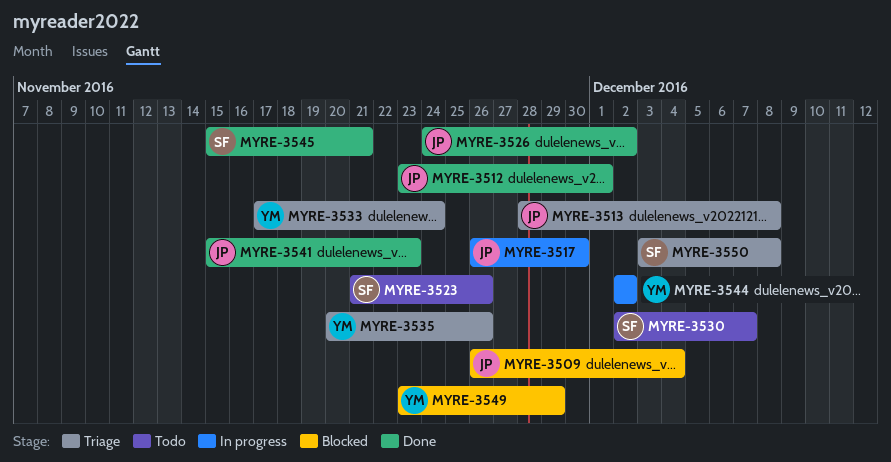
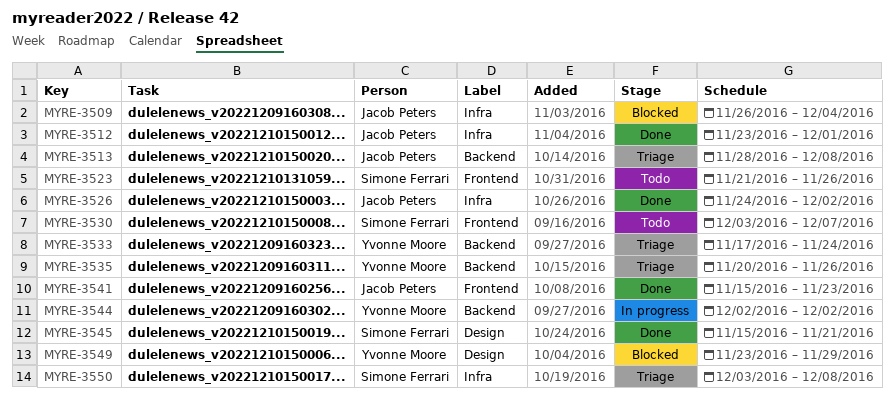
MYRE-3517: present -> none
MYRE-3530, start: Dec 2 -> Dec 3

